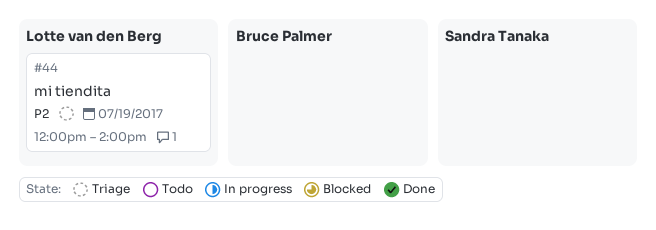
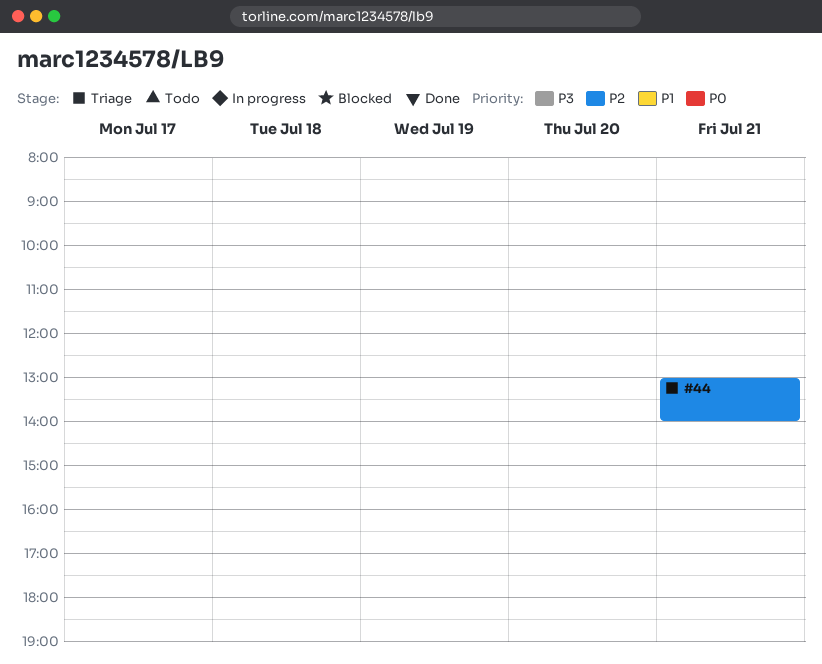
#44, day: Jul 19 -> Jul 21
#44, begins: 12:00 -> 13:00

